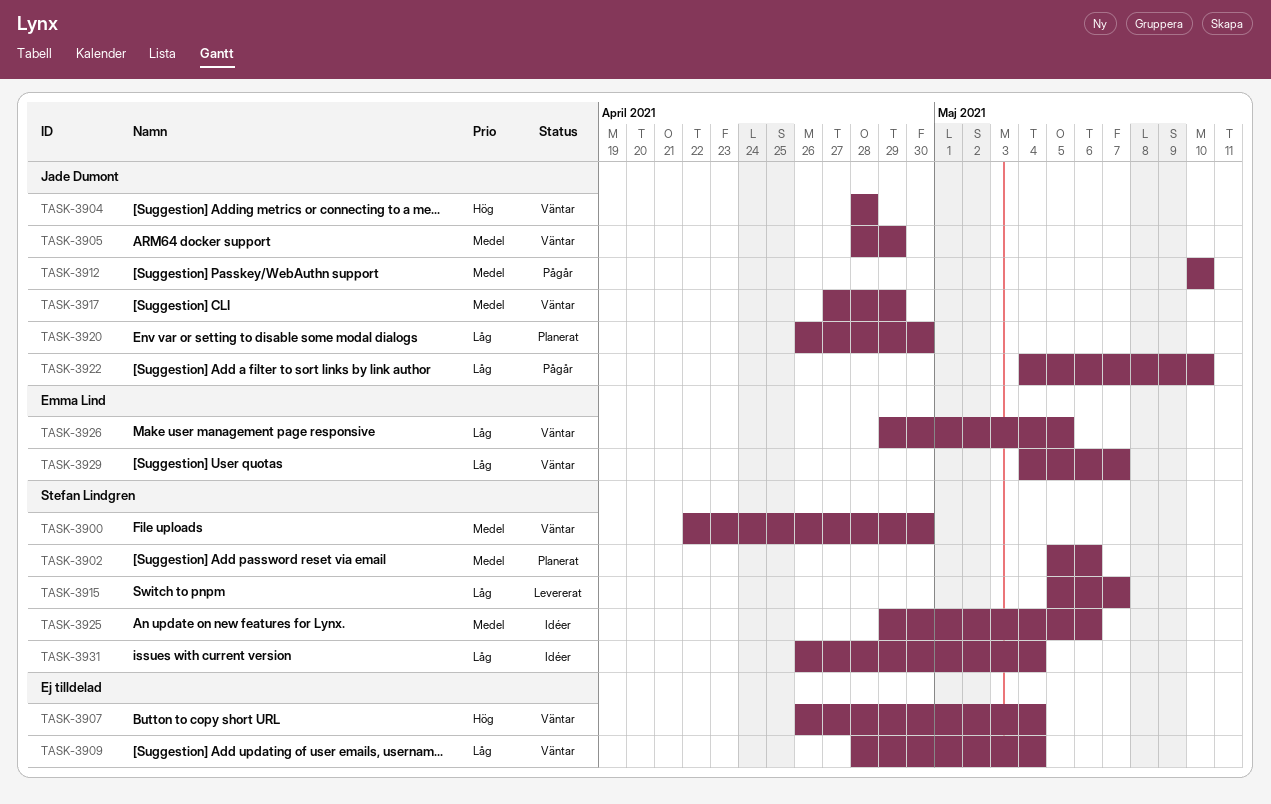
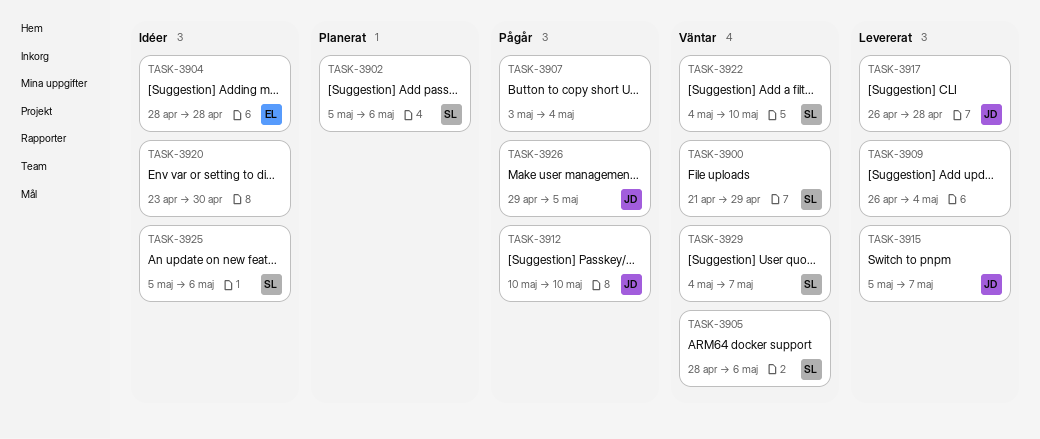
TASK-3900, start: Apr 22 -> Apr 21
TASK-3900, due: Apr 30 -> Apr 29
TASK-3904, status: Väntar -> Idéer
TASK-3904, owner: Jade Dumont -> Emma Lind
TASK-3905, owner: Jade Dumont -> Stefan Lindgren
TASK-3905, due: Apr 29 -> May 6
TASK-3907, status: Väntar -> Pågår
TASK-3907, start: Apr 26 -> May 3
TASK-3909, status: Väntar -> Levererat
TASK-3909, start: Apr 28 -> Apr 26
TASK-3915, owner: Stefan Lindgren -> Jade Dumont
TASK-3917, status: Väntar -> Levererat
TASK-3917, start: Apr 27 -> Apr 26
TASK-3917, due: Apr 29 -> Apr 28
TASK-3920, status: Planerat -> Idéer
TASK-3920, owner: Jade Dumont -> none
TASK-3920, start: Apr 26 -> Apr 23
TASK-3922, status: Pågår -> Väntar
TASK-3922, owner: Jade Dumont -> Stefan Lindgren
TASK-3925, start: Apr 29 -> May 5
TASK-3926, status: Väntar -> Pågår
TASK-3926, owner: Emma Lind -> Jade Dumont
TASK-3929, owner: Emma Lind -> Stefan Lindgren
TASK-3931: present -> none

